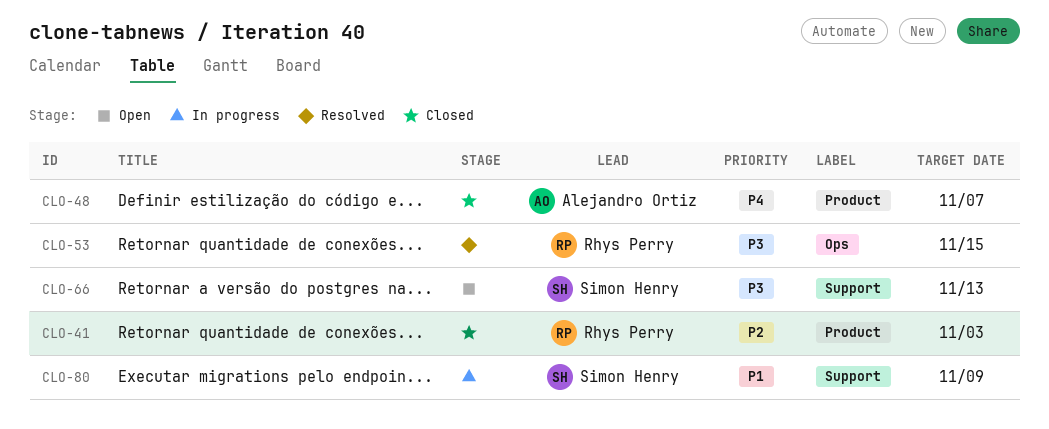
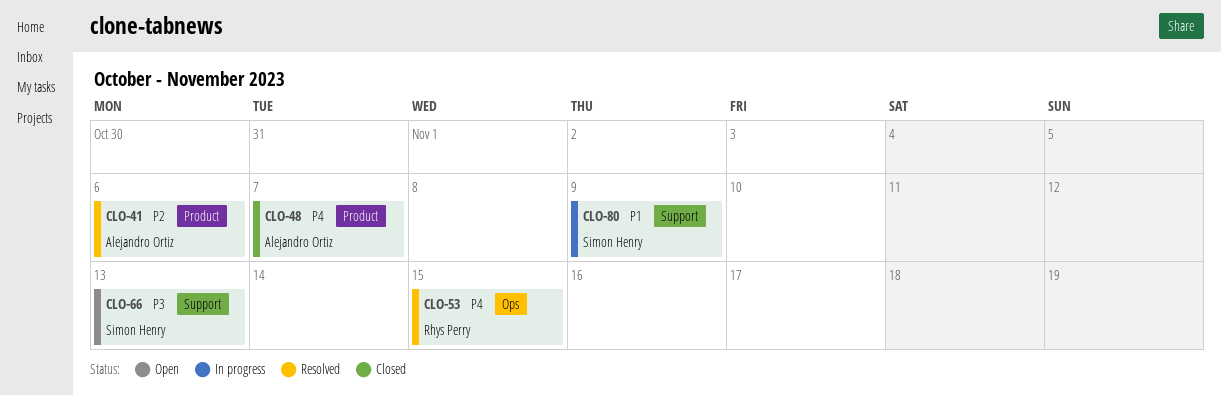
CLO-41, status: Closed -> Resolved
CLO-41, owner: Rhys Perry -> Alejandro Ortiz
CLO-41, due: Nov 3 -> Nov 6
CLO-53, priority: P3 -> P4

